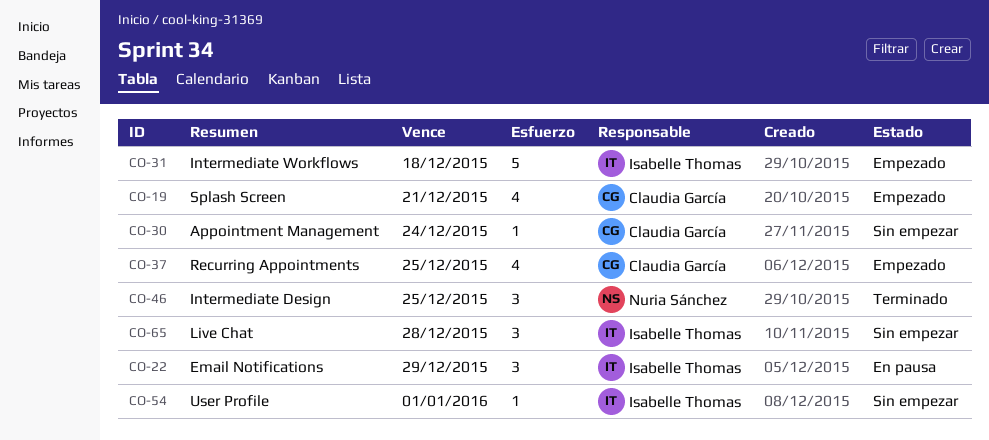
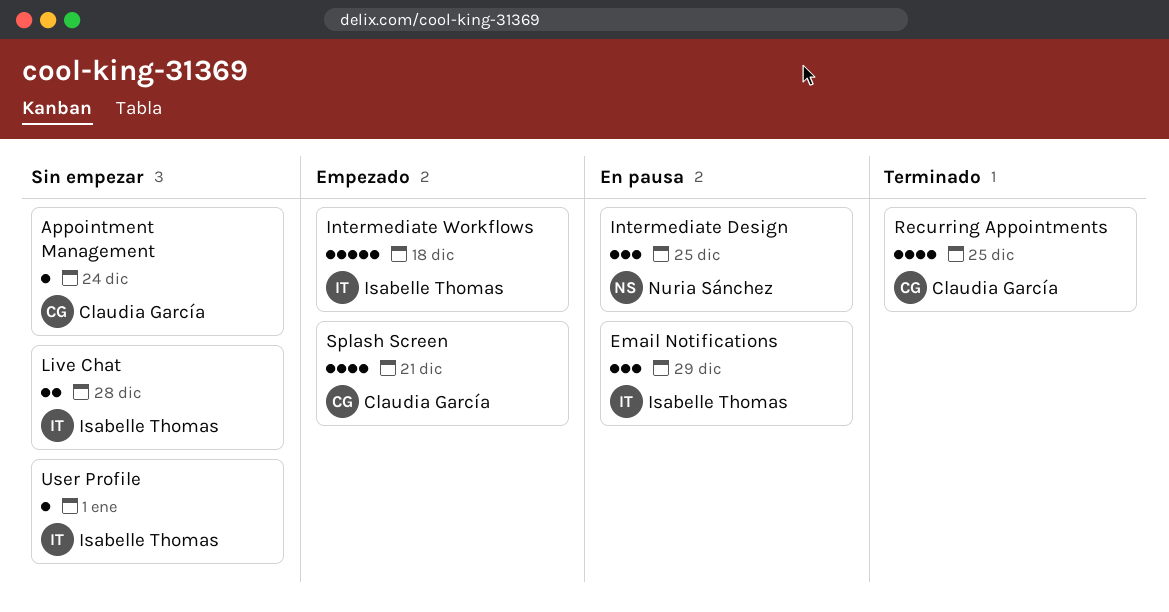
Intermediate Design, status: Terminado -> En pausa
Live Chat, estimate: 3 -> 2
Recurring Appointments, status: Empezado -> Terminado

